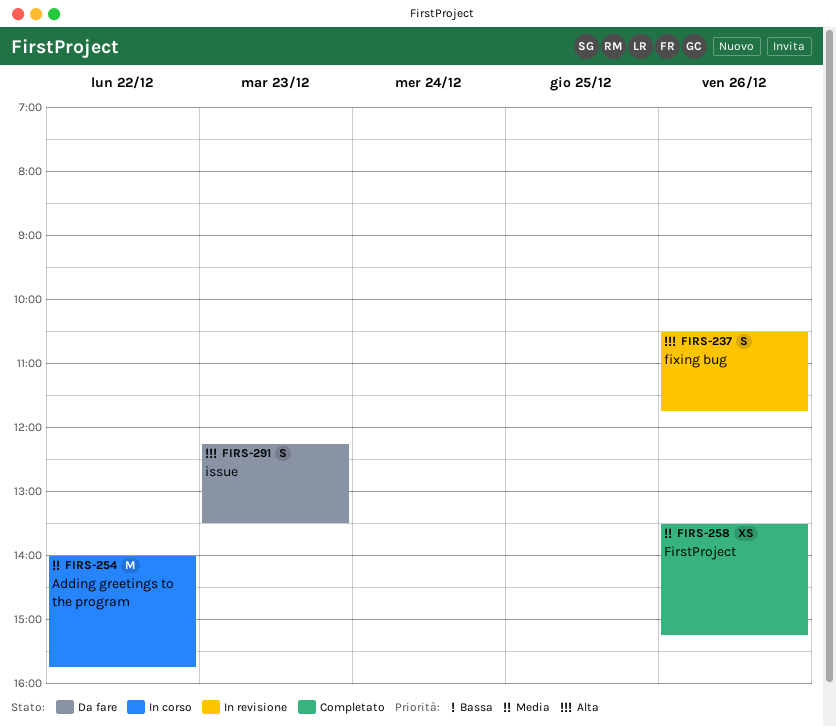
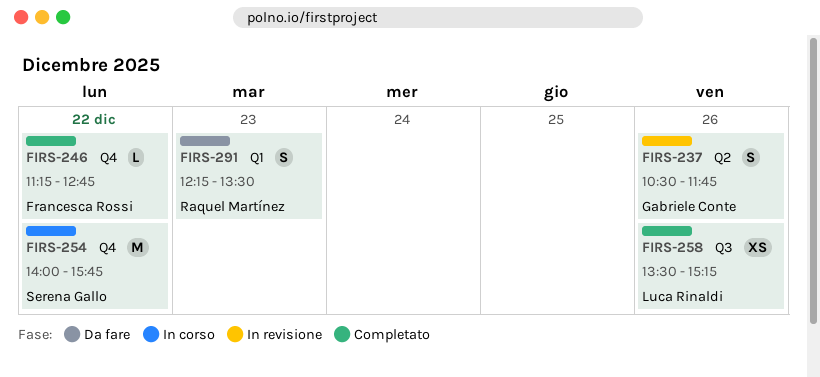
FIRS-246: none -> present

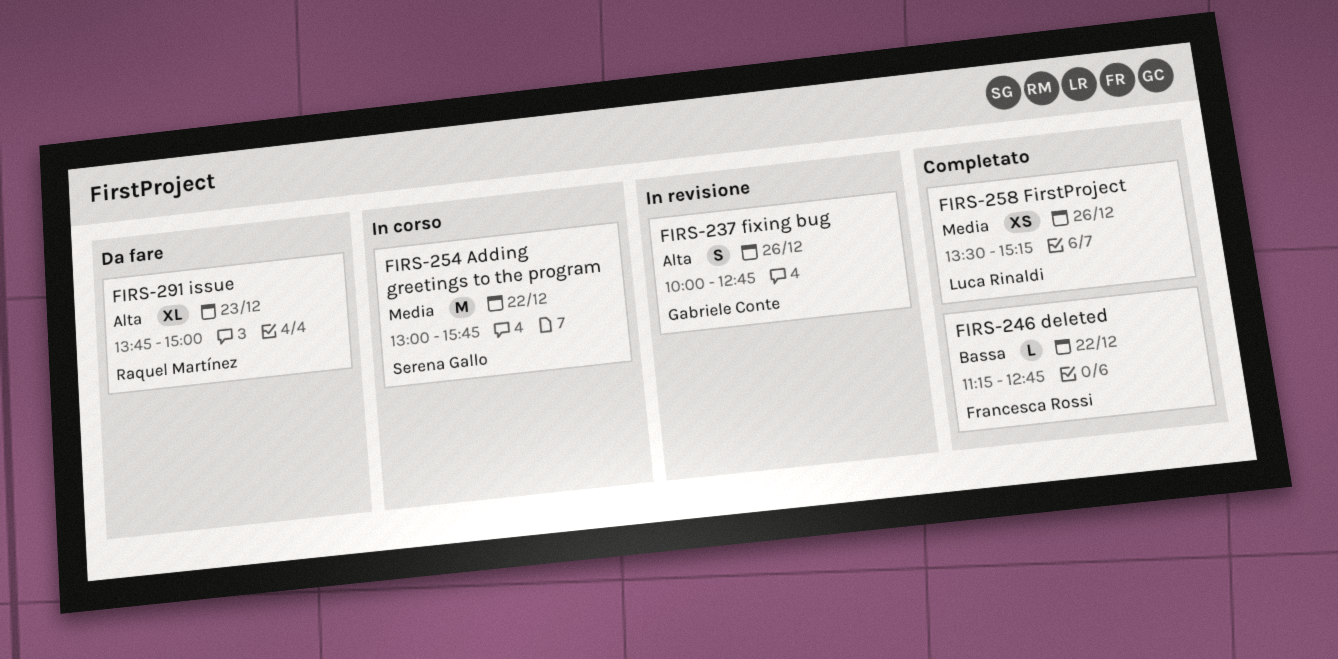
FIRS-237, begins: 10:30 -> 10:00
FIRS-237, ends: 11:45 -> 12:45
FIRS-254, begins: 14:00 -> 13:00
FIRS-291, estimate: S -> XL
FIRS-291, begins: 12:15 -> 13:45
FIRS-291, ends: 13:30 -> 15:00

